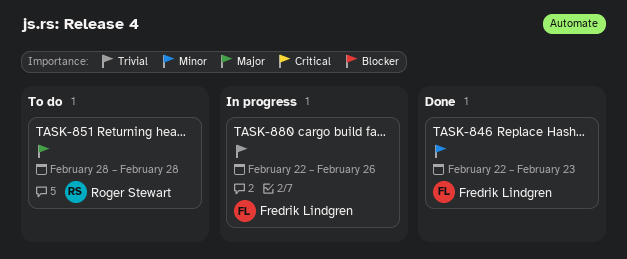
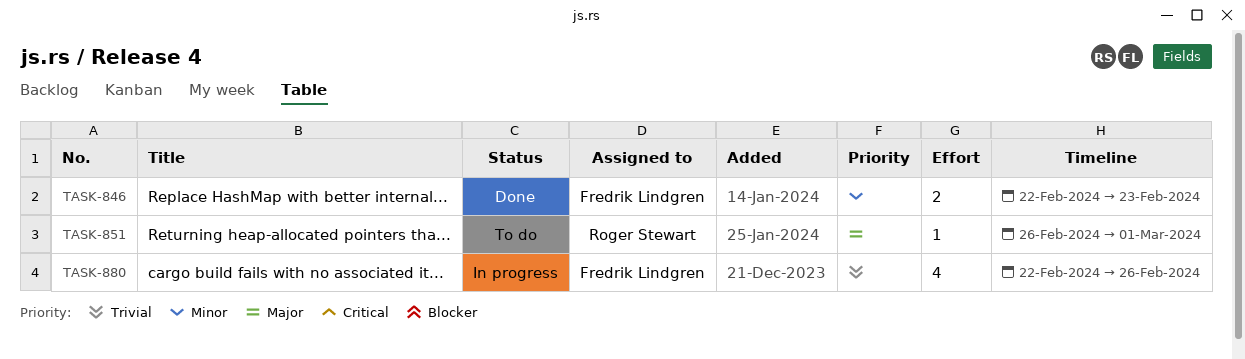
TASK-851, start: Feb 28 -> Feb 26
TASK-851, due: Feb 28 -> Mar 1

